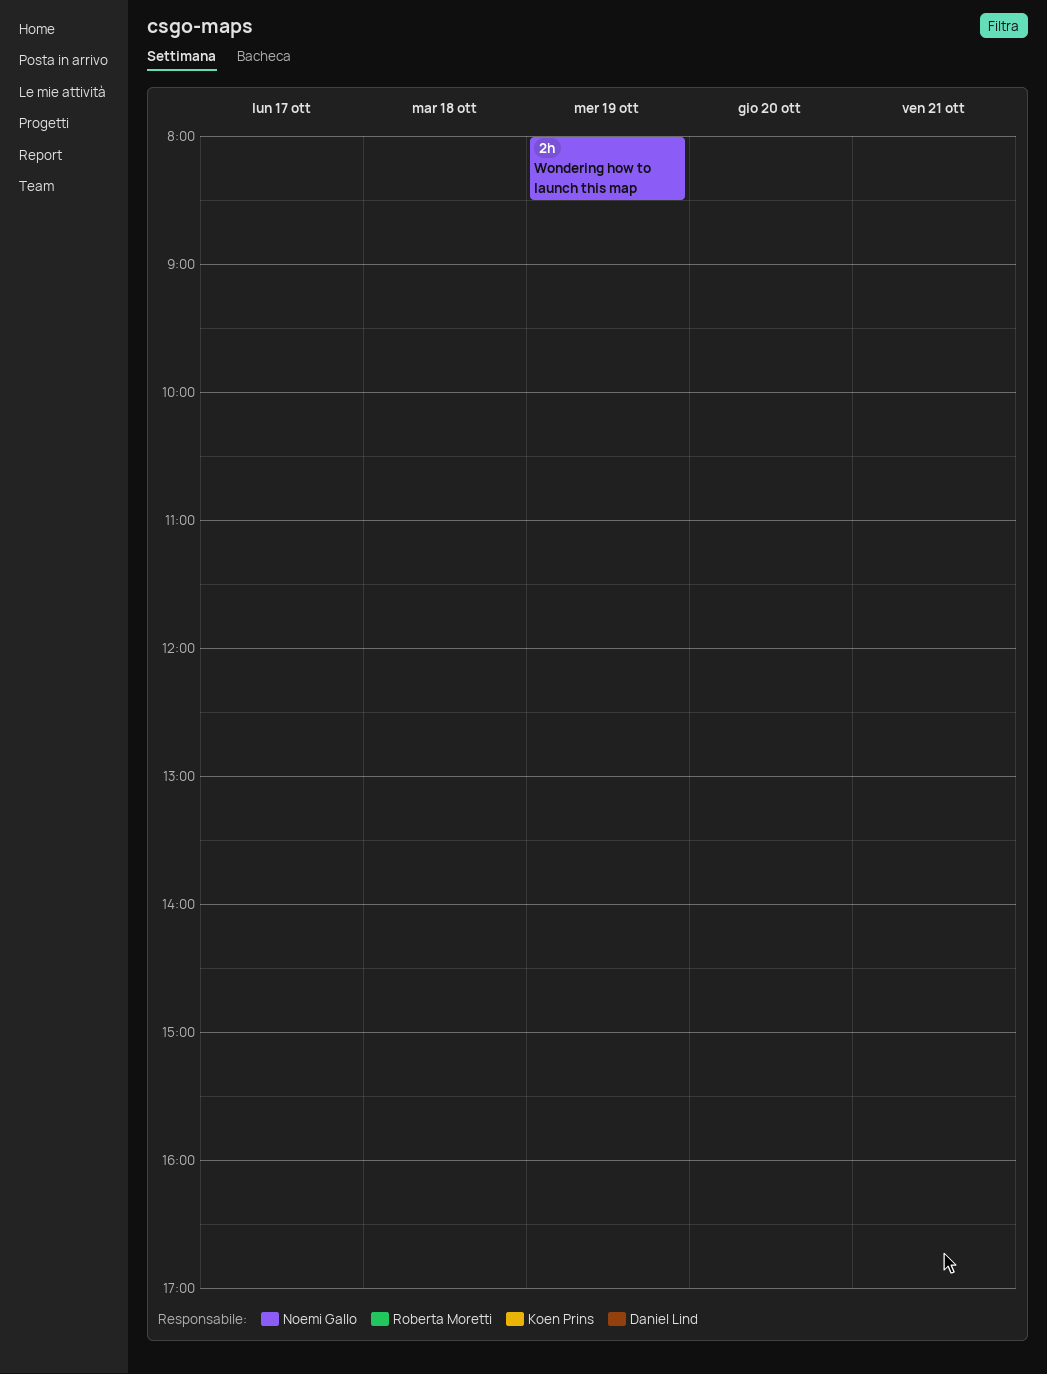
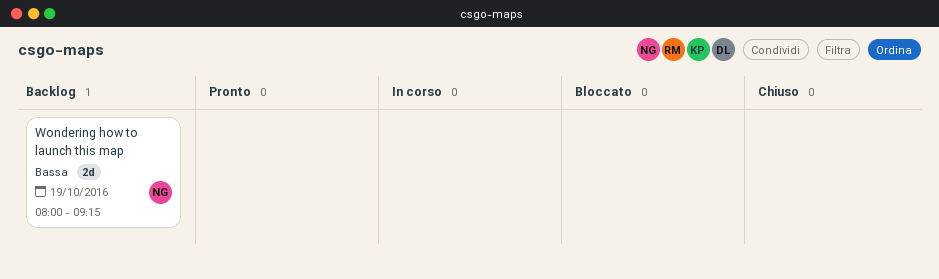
Wondering how to launch this map, estimate: 2h -> 2d
Wondering how to launch this map, ends: 08:30 -> 09:15

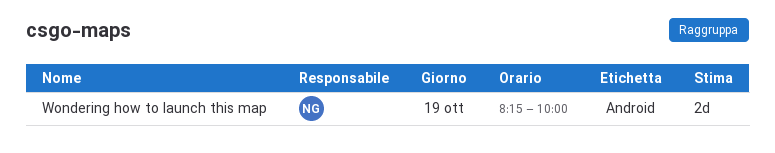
Wondering how to launch this map, begins: 08:00 -> 08:15
Wondering how to launch this map, ends: 09:15 -> 10:00

